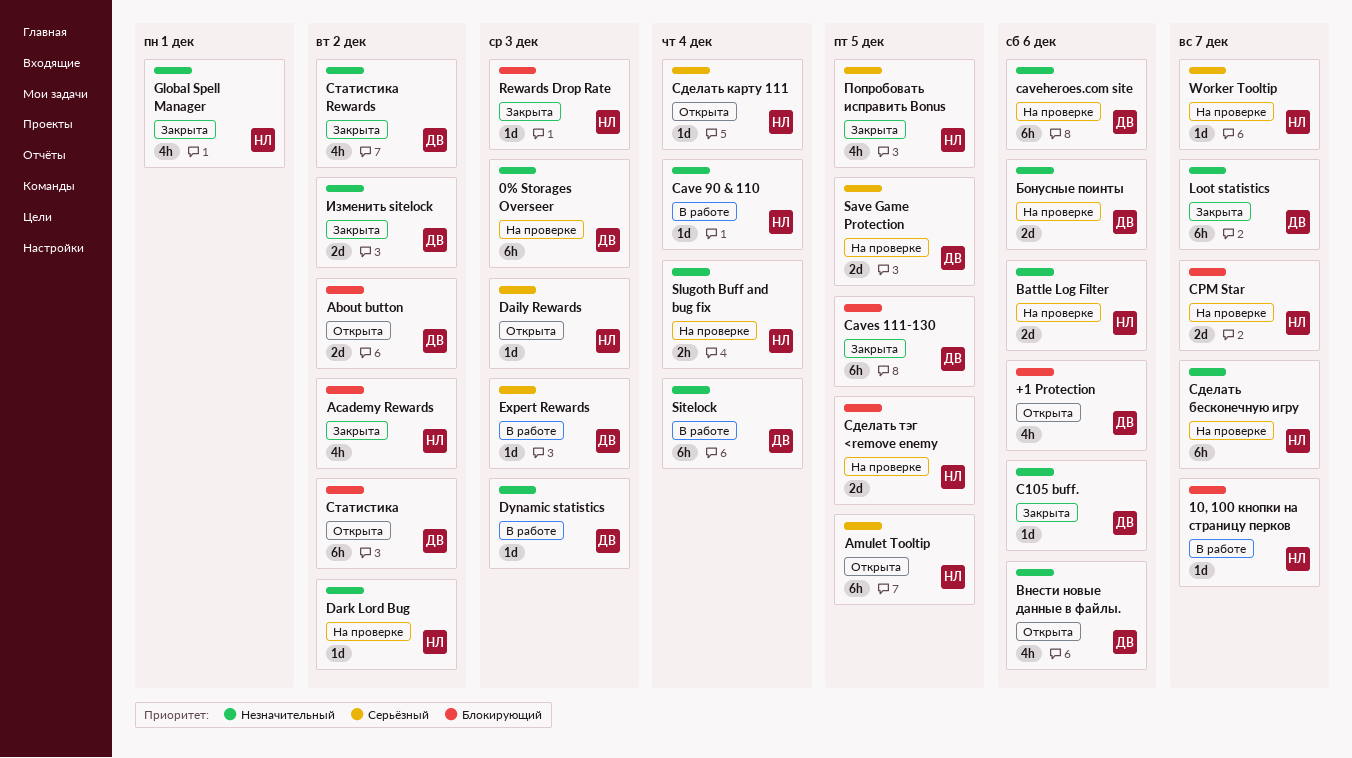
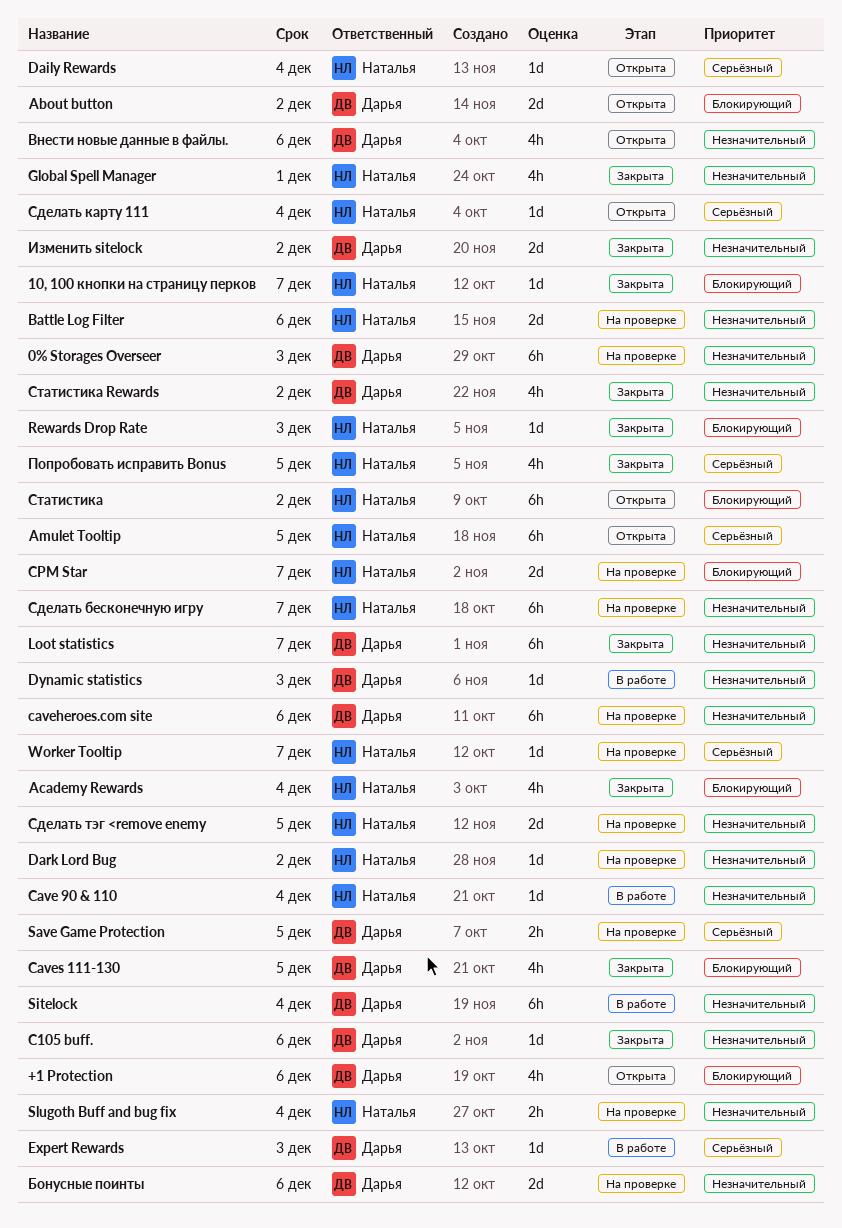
10, 100 кнопки на страницу перков, status: В работе -> Закрыта
Academy Rewards, due: Dec 2 -> Dec 4
Caves 111-130, estimate: 6h -> 4h
Daily Rewards, due: Dec 3 -> Dec 4
Save Game Protection, estimate: 2d -> 2h
Сделать тэг <remove enemy, priority: Блокирующий -> Незначительный
Статистика, owner: Дарья -> Наталья

